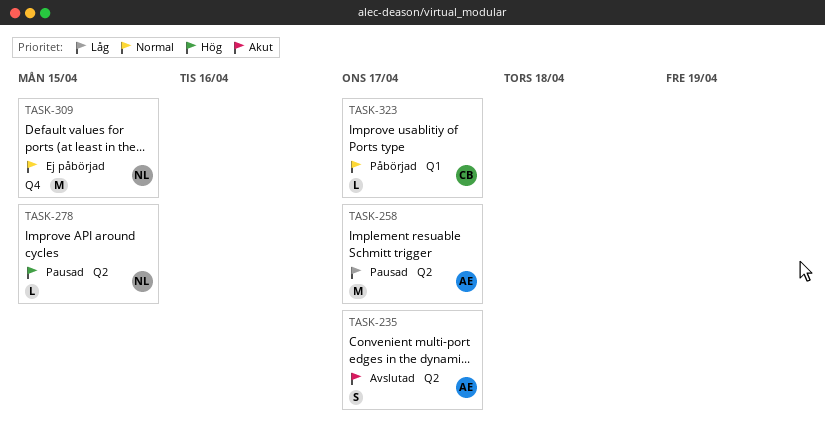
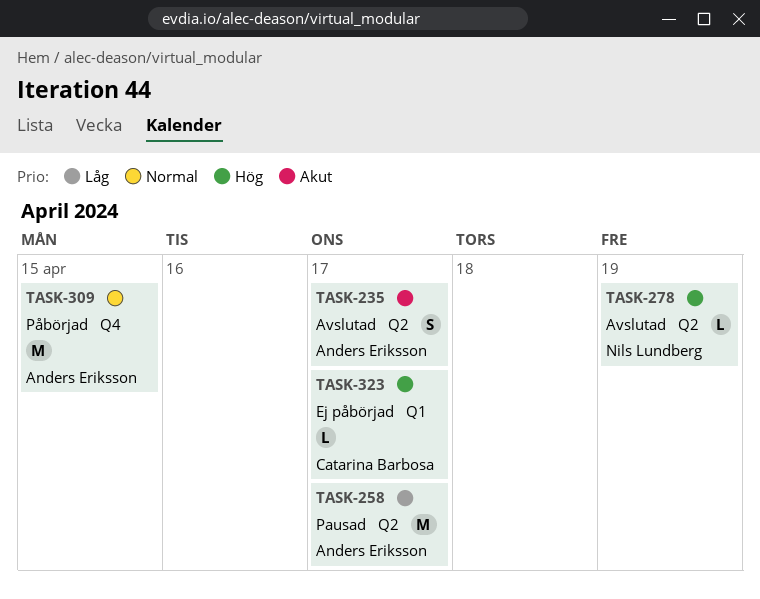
TASK-278, status: Pausad -> Avslutad
TASK-278, due: Apr 15 -> Apr 19
TASK-309, status: Ej påbörjad -> Påbörjad
TASK-309, owner: Nils Lundberg -> Anders Eriksson
TASK-323, status: Påbörjad -> Ej påbörjad
TASK-323, priority: Normal -> Hög

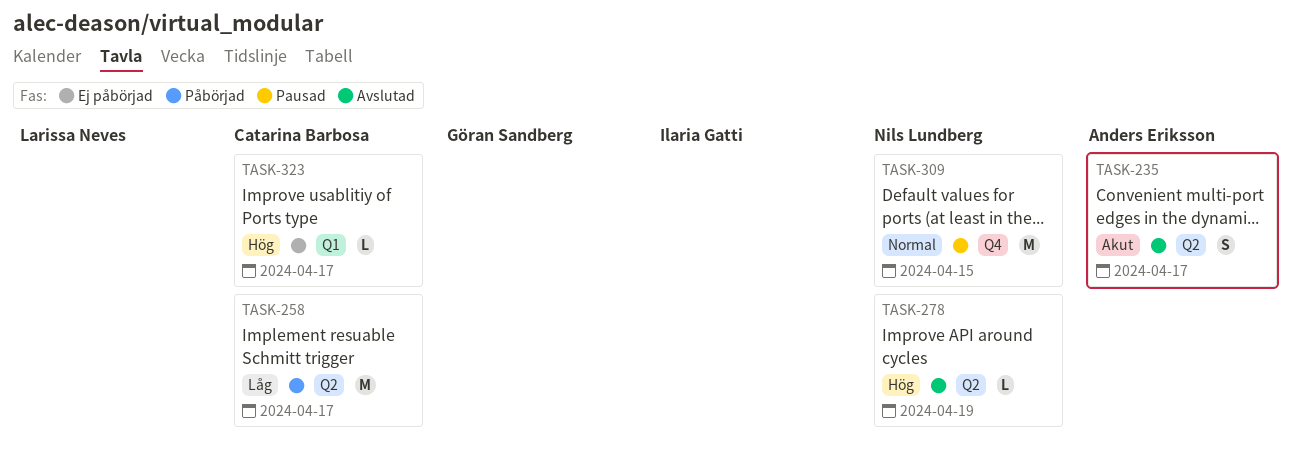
TASK-258, status: Pausad -> Påbörjad
TASK-258, owner: Anders Eriksson -> Catarina Barbosa
TASK-309, status: Påbörjad -> Pausad
TASK-309, owner: Anders Eriksson -> Nils Lundberg

